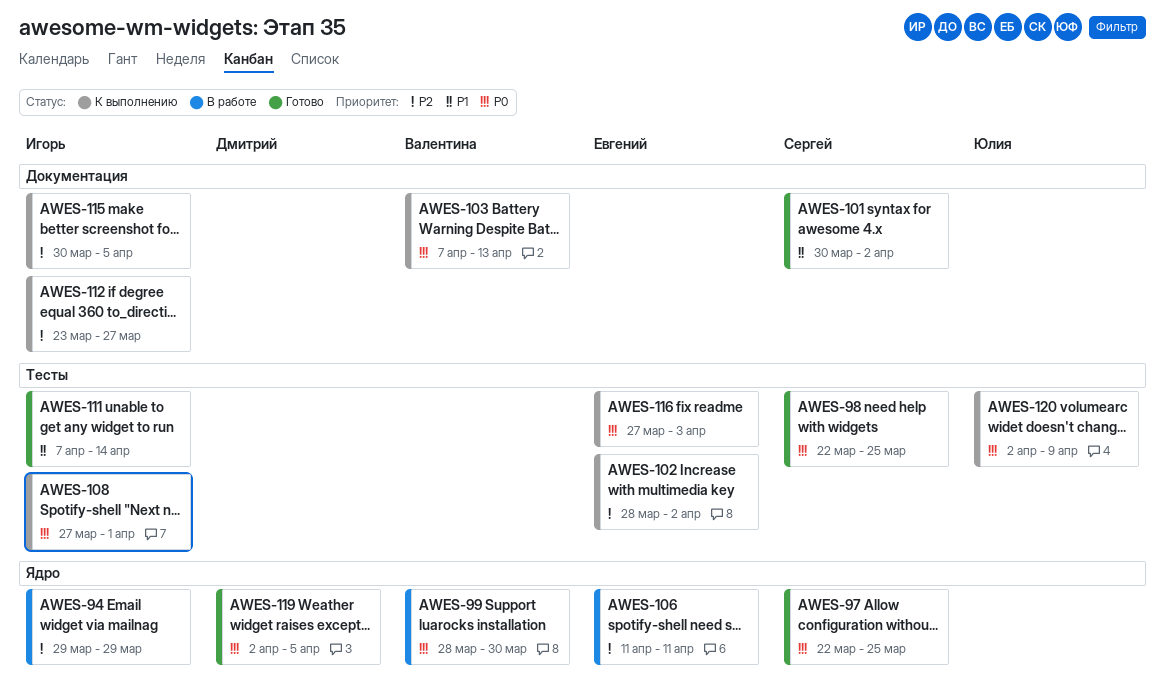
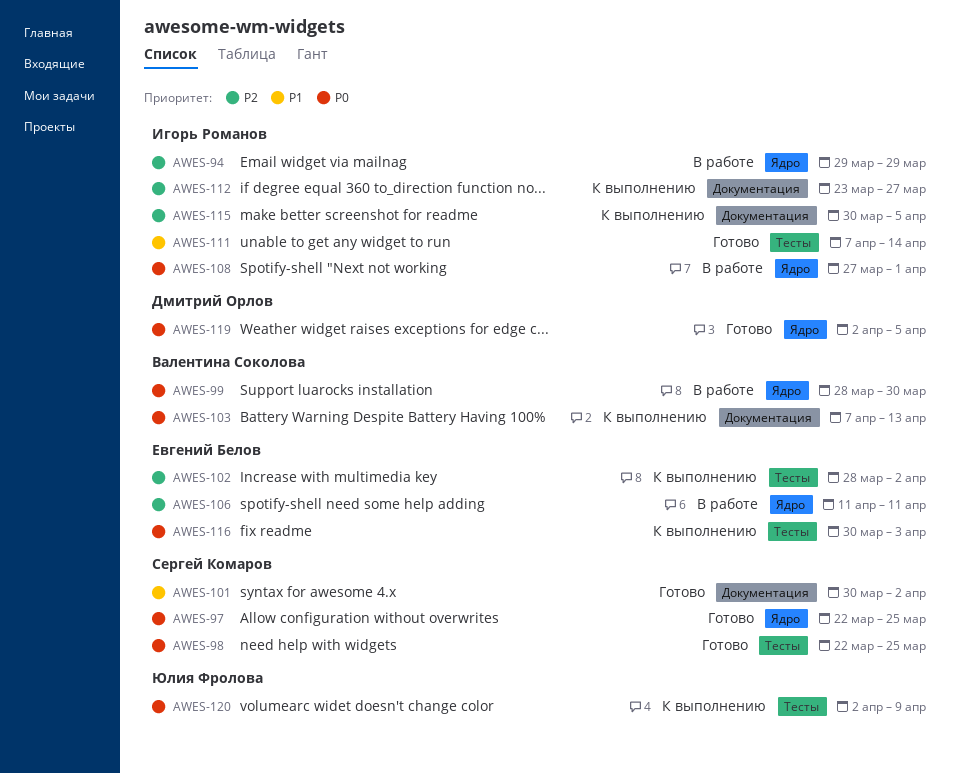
AWES-108, status: К выполнению -> В работе
AWES-108, label: Тесты -> Ядро
AWES-116, start: Mar 27 -> Mar 30

